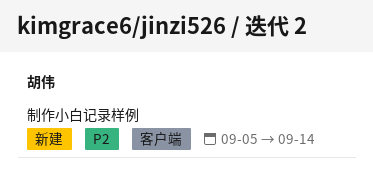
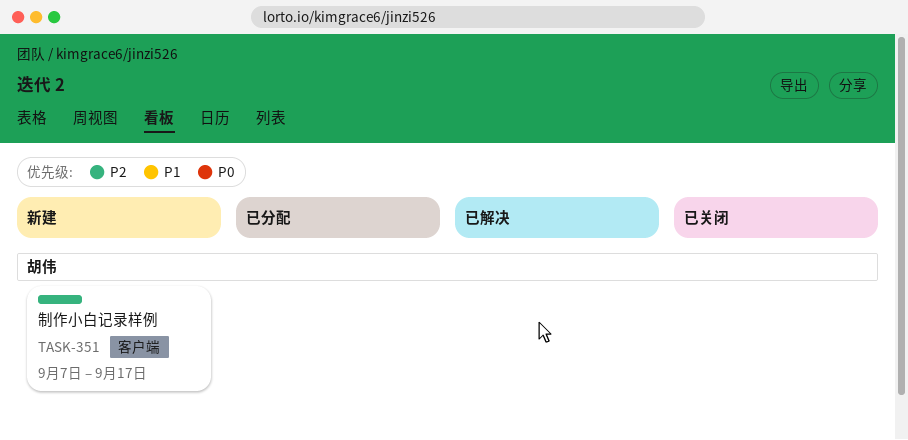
制作小白记录样例, start: Sep 5 -> Sep 7
制作小白记录样例, due: Sep 14 -> Sep 17

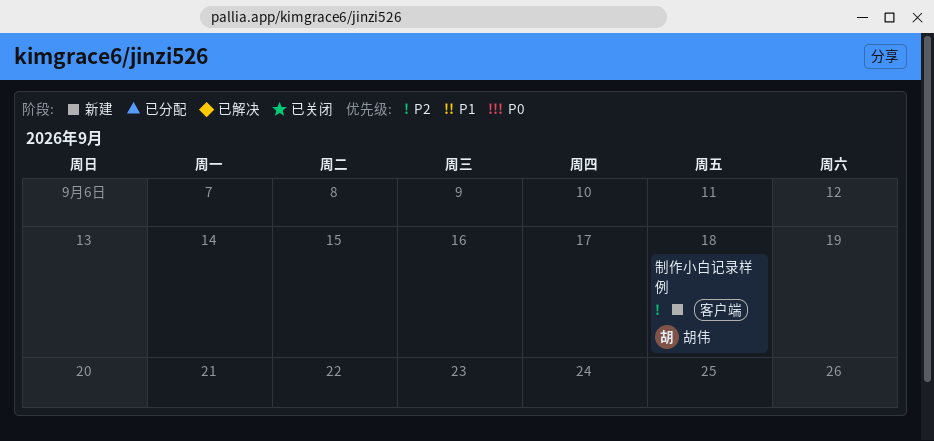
制作小白记录样例, due: Sep 17 -> Sep 18

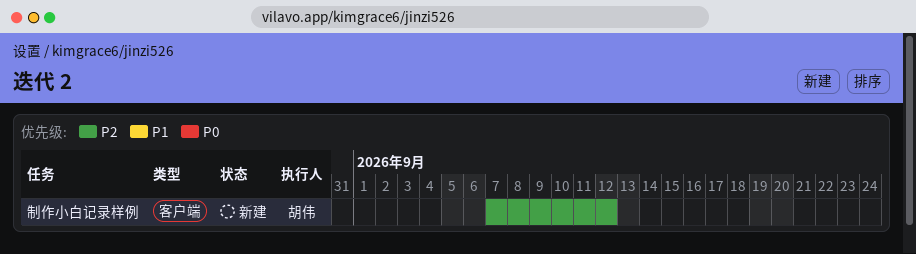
制作小白记录样例, due: Sep 18 -> Sep 12

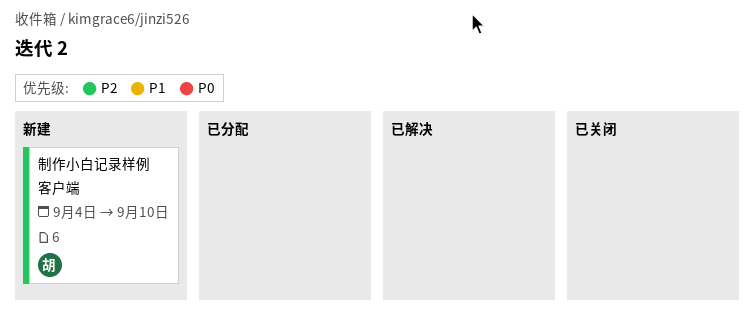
制作小白记录样例, start: Sep 7 -> Sep 4
制作小白记录样例, due: Sep 12 -> Sep 10

